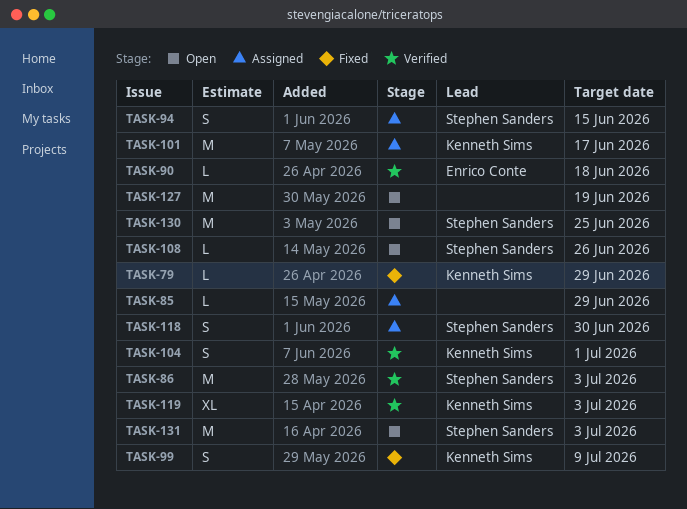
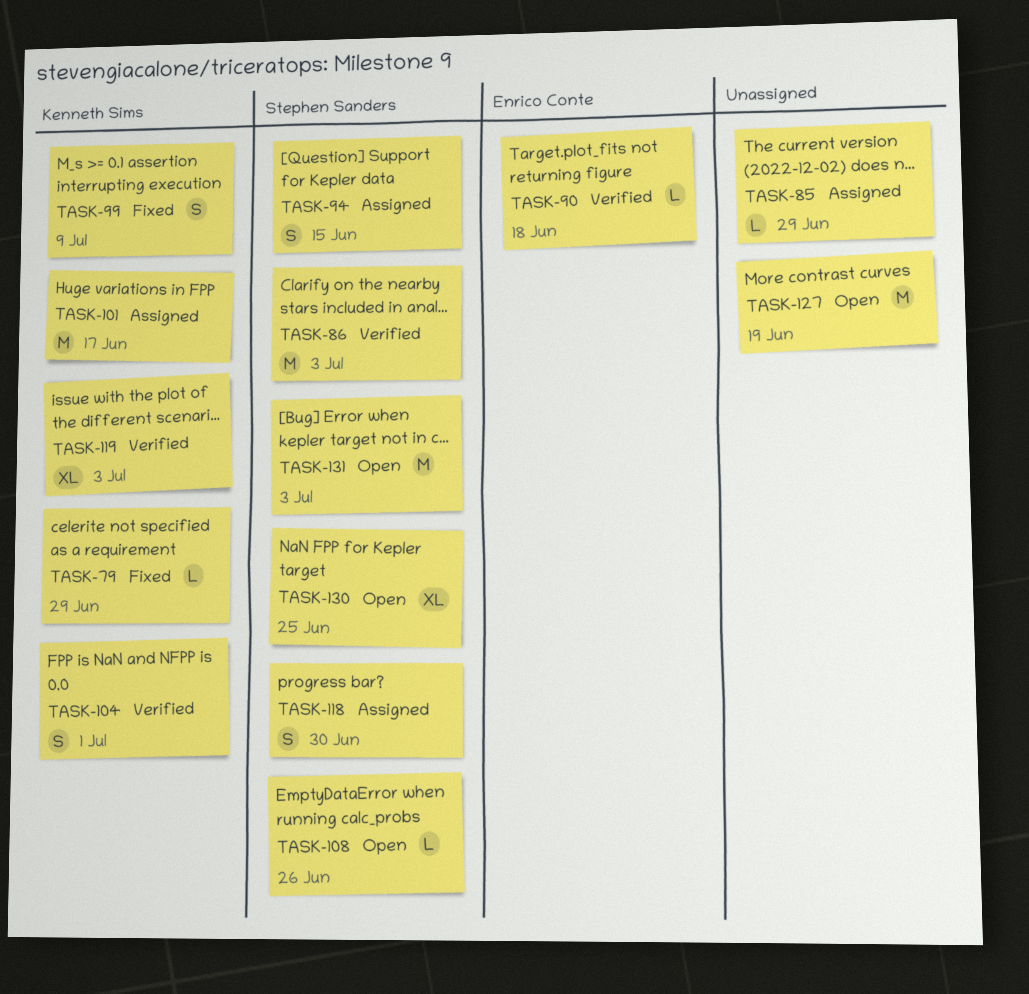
TASK-130, estimate: M -> XL

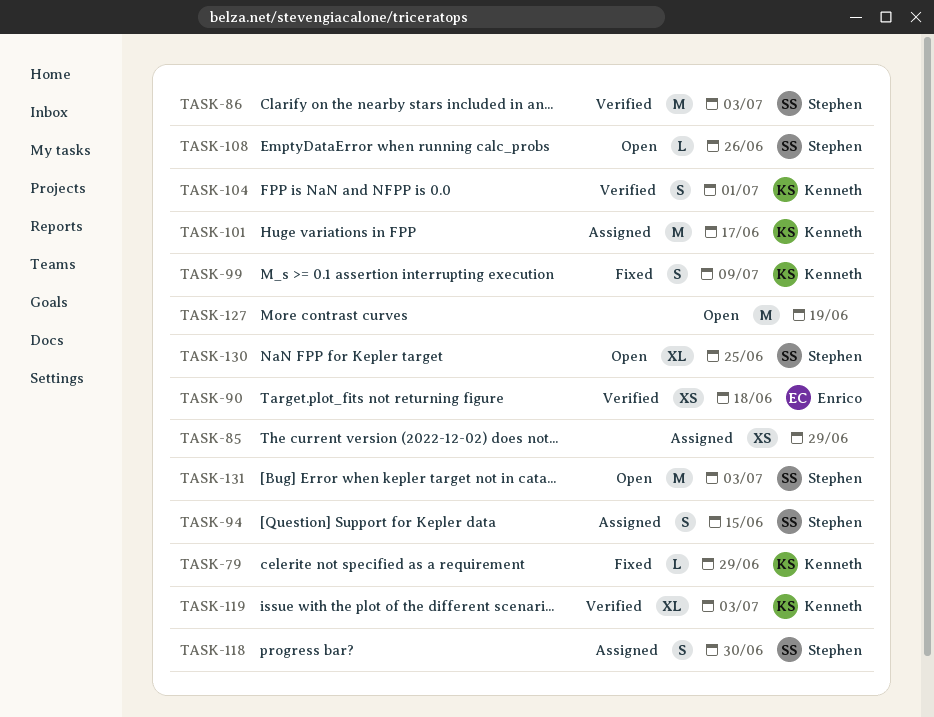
TASK-85, estimate: L -> XS
TASK-90, estimate: L -> XS

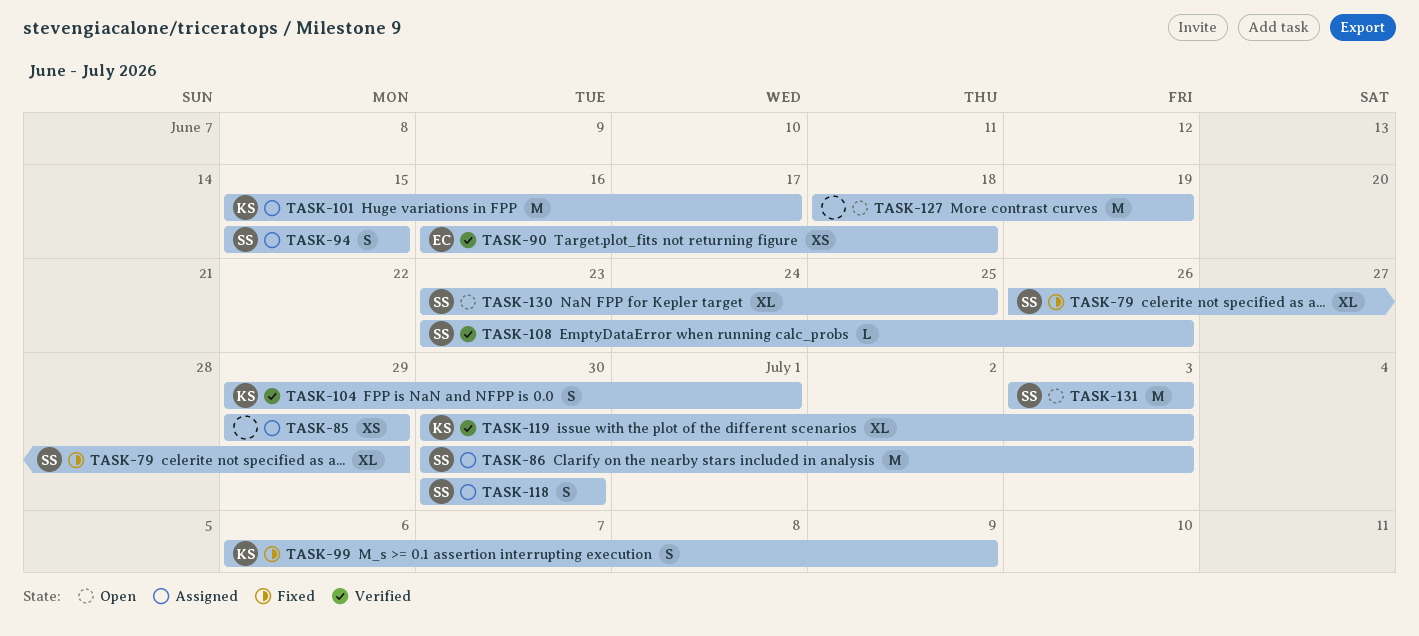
TASK-79, owner: Kenneth -> Stephen
TASK-79, estimate: L -> XL
TASK-86, status: Verified -> Assigned
TASK-108, status: Open -> Verified

